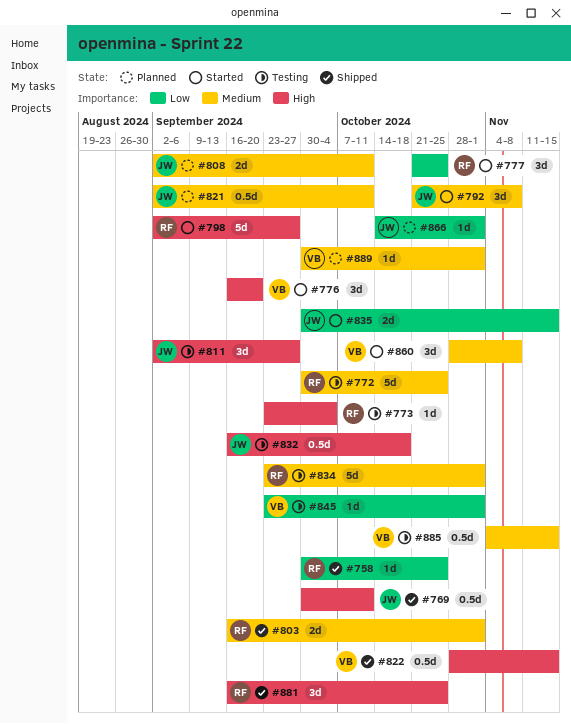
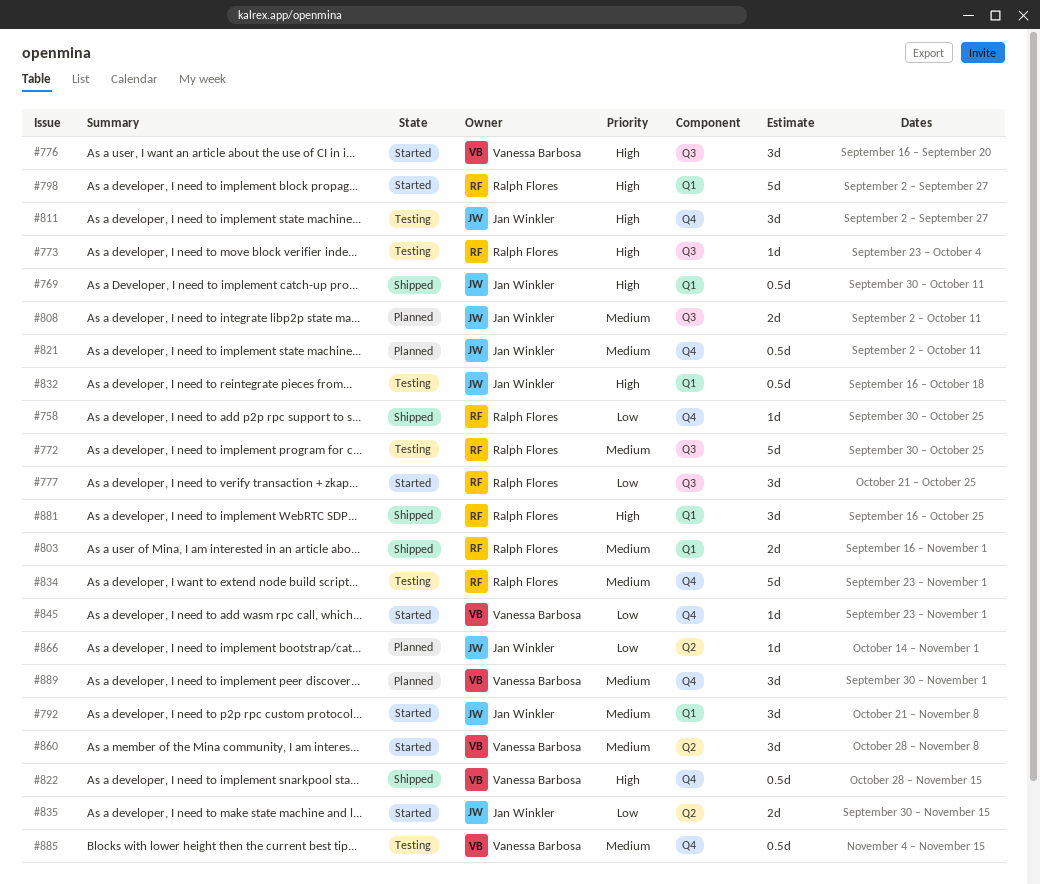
#845, status: Testing -> Started
#889, estimate: 1d -> 3d

